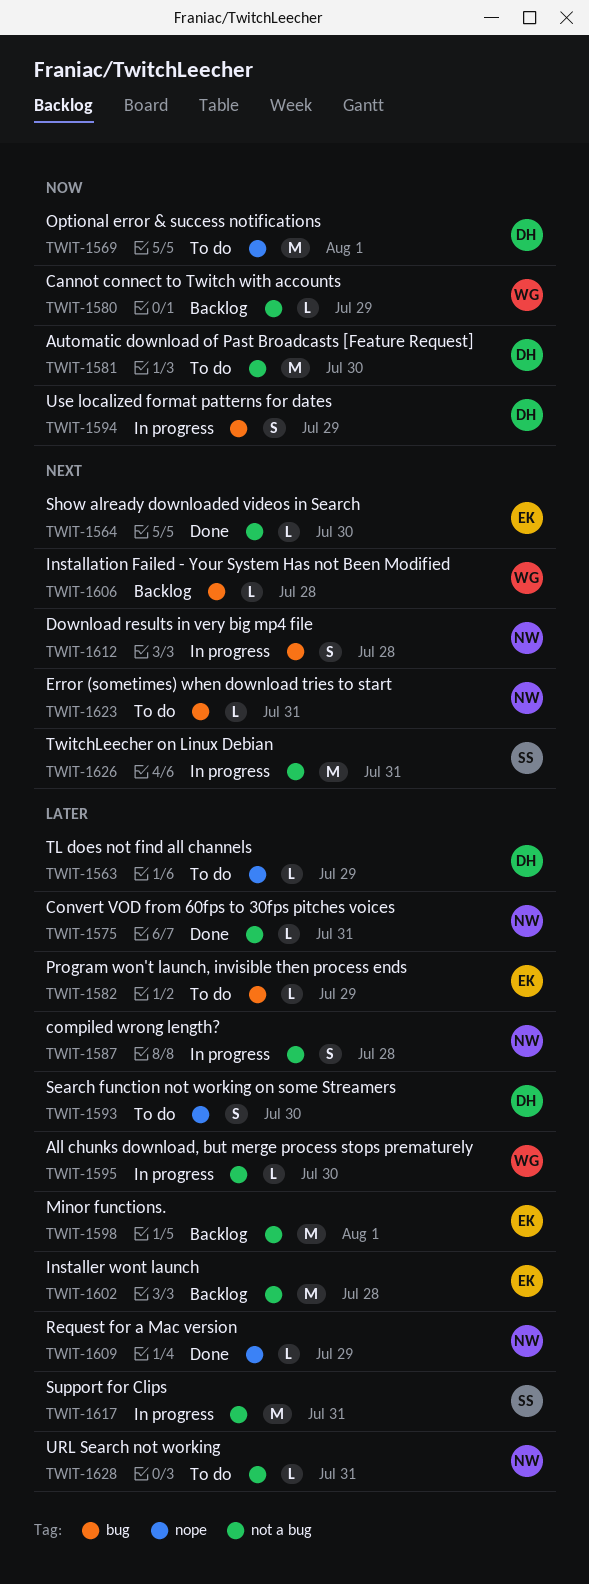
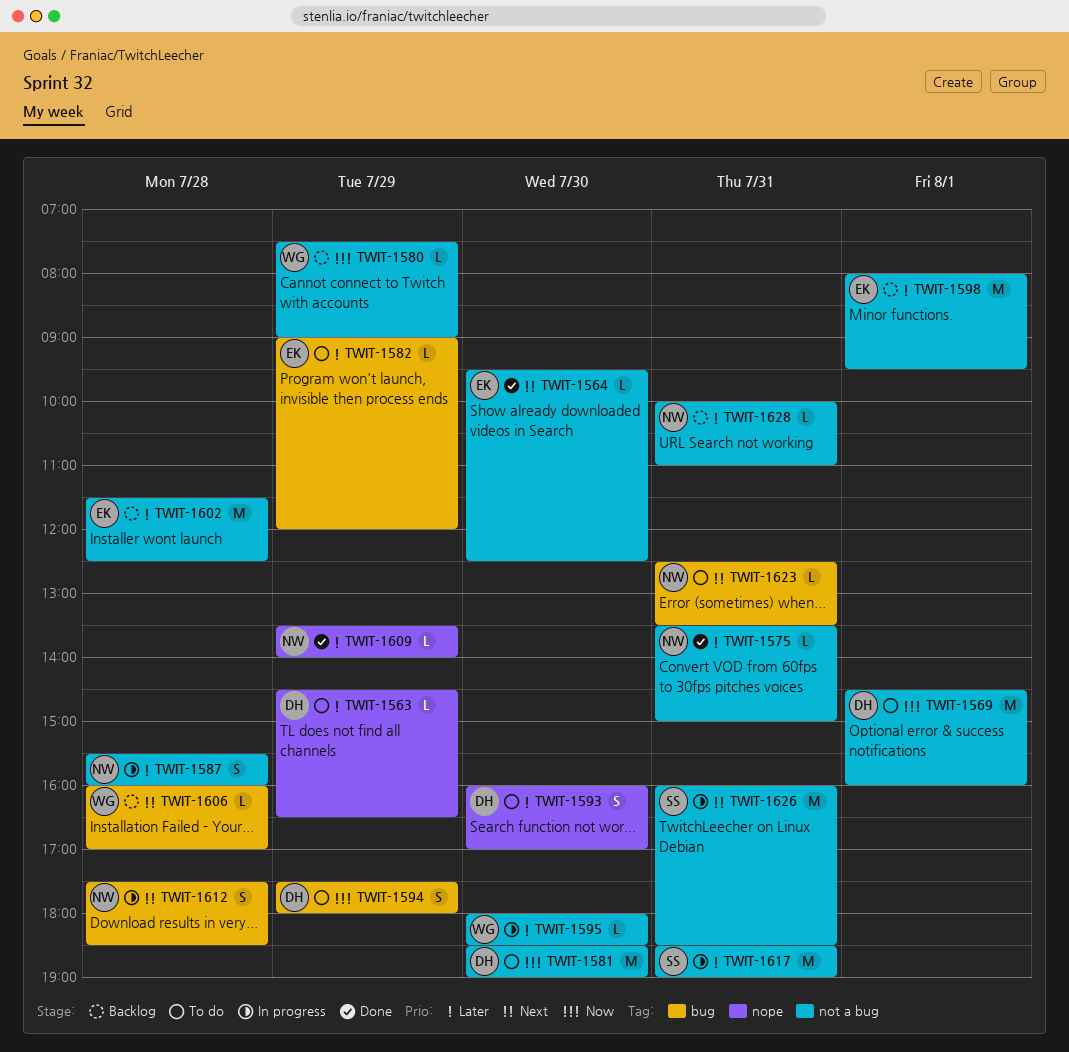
TWIT-1569, label: nope -> not a bug
TWIT-1594, status: In progress -> To do
TWIT-1628, status: To do -> Backlog

